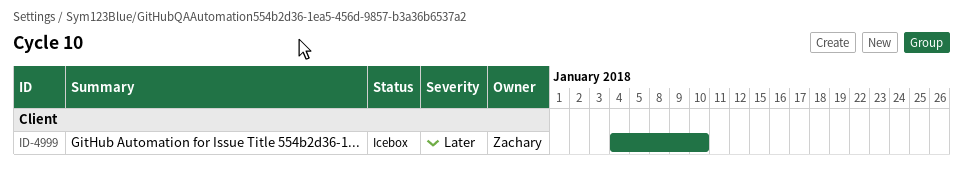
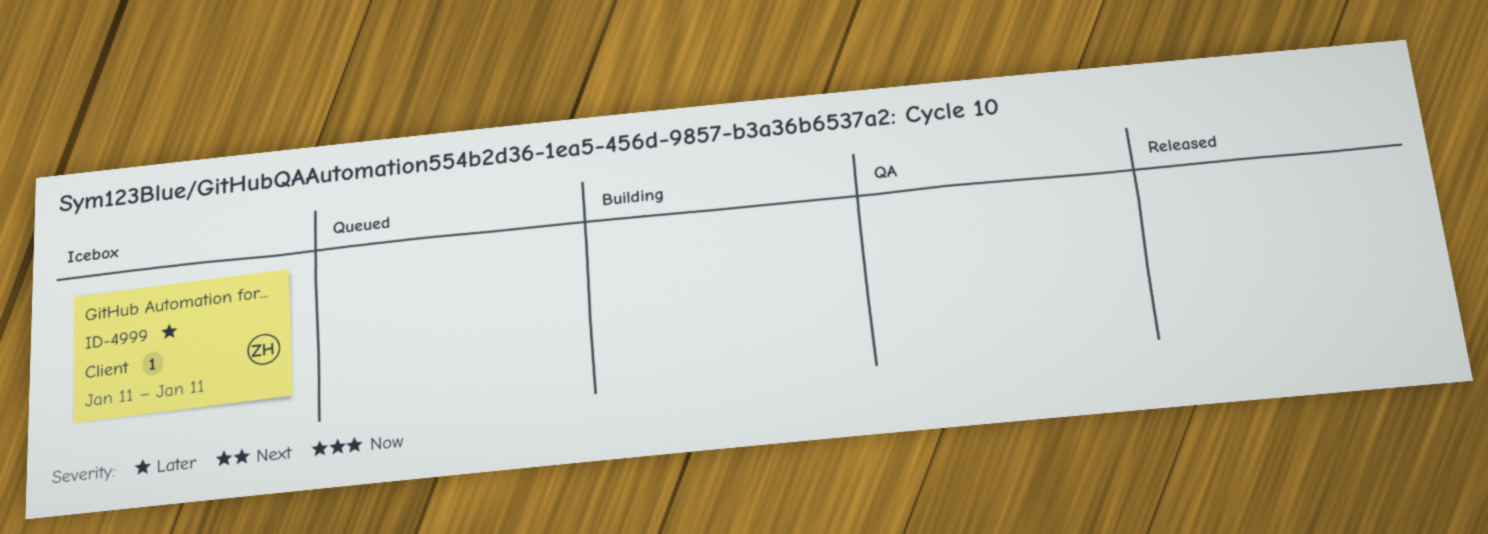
ID-4999, start: Jan 4 -> Jan 11
ID-4999, due: Jan 10 -> Jan 11

